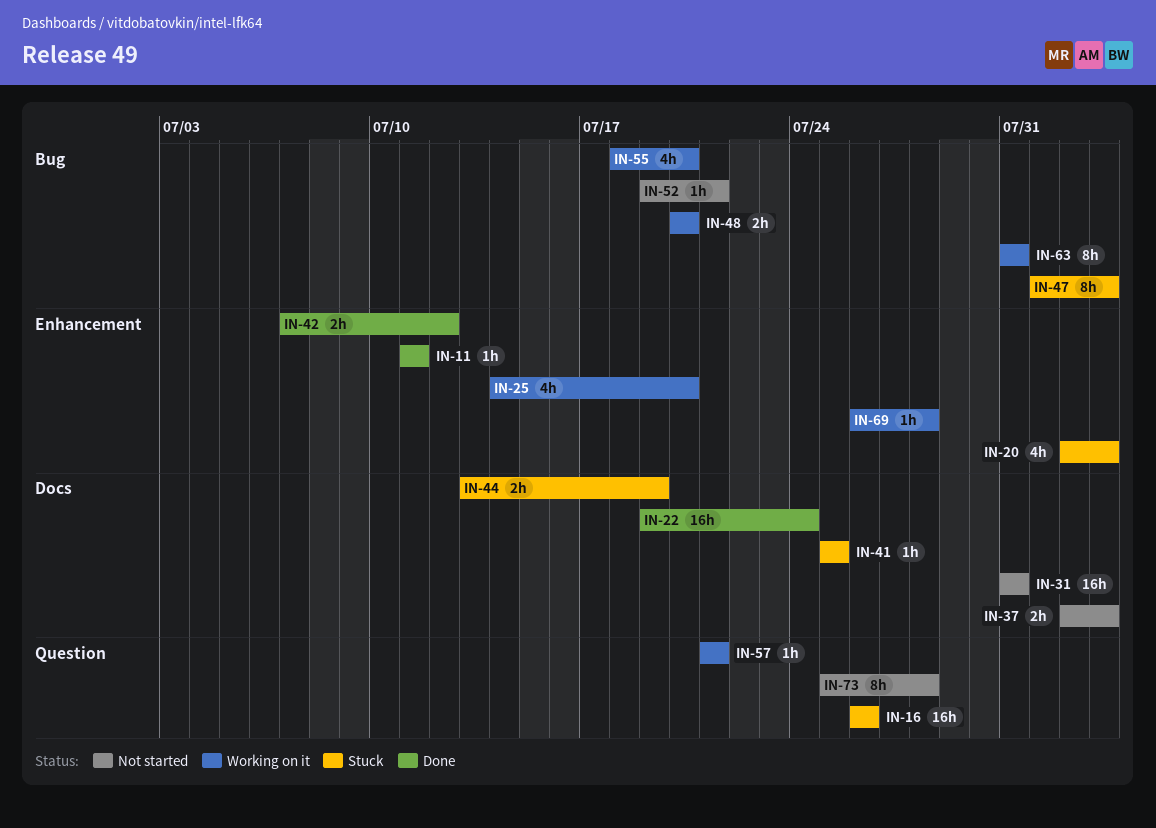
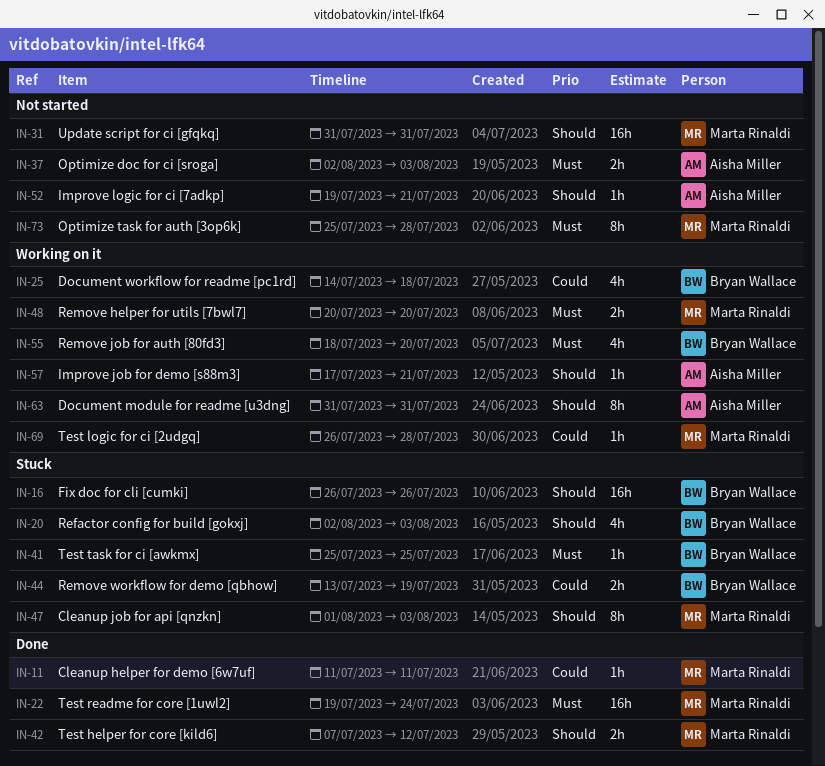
IN-25, due: Jul 20 -> Jul 18
IN-57, start: Jul 21 -> Jul 17

